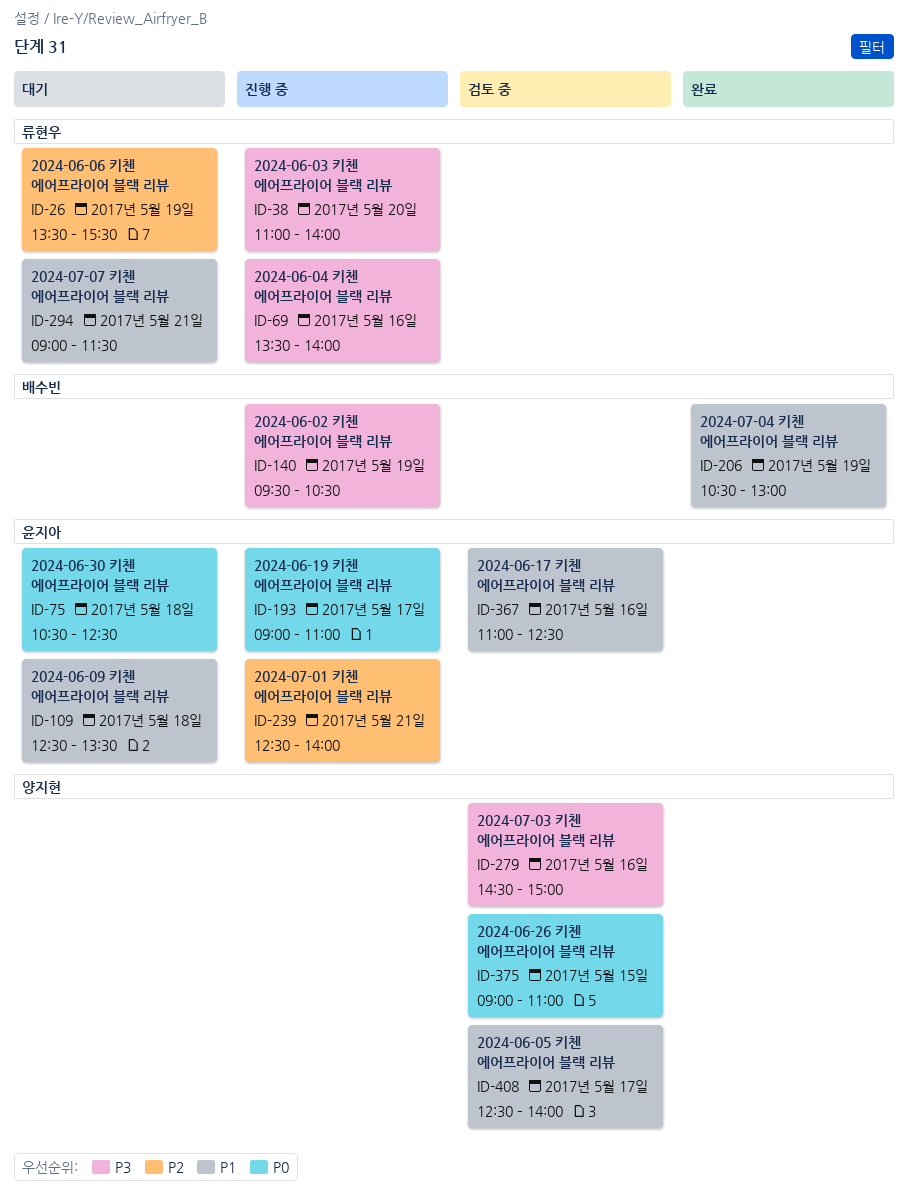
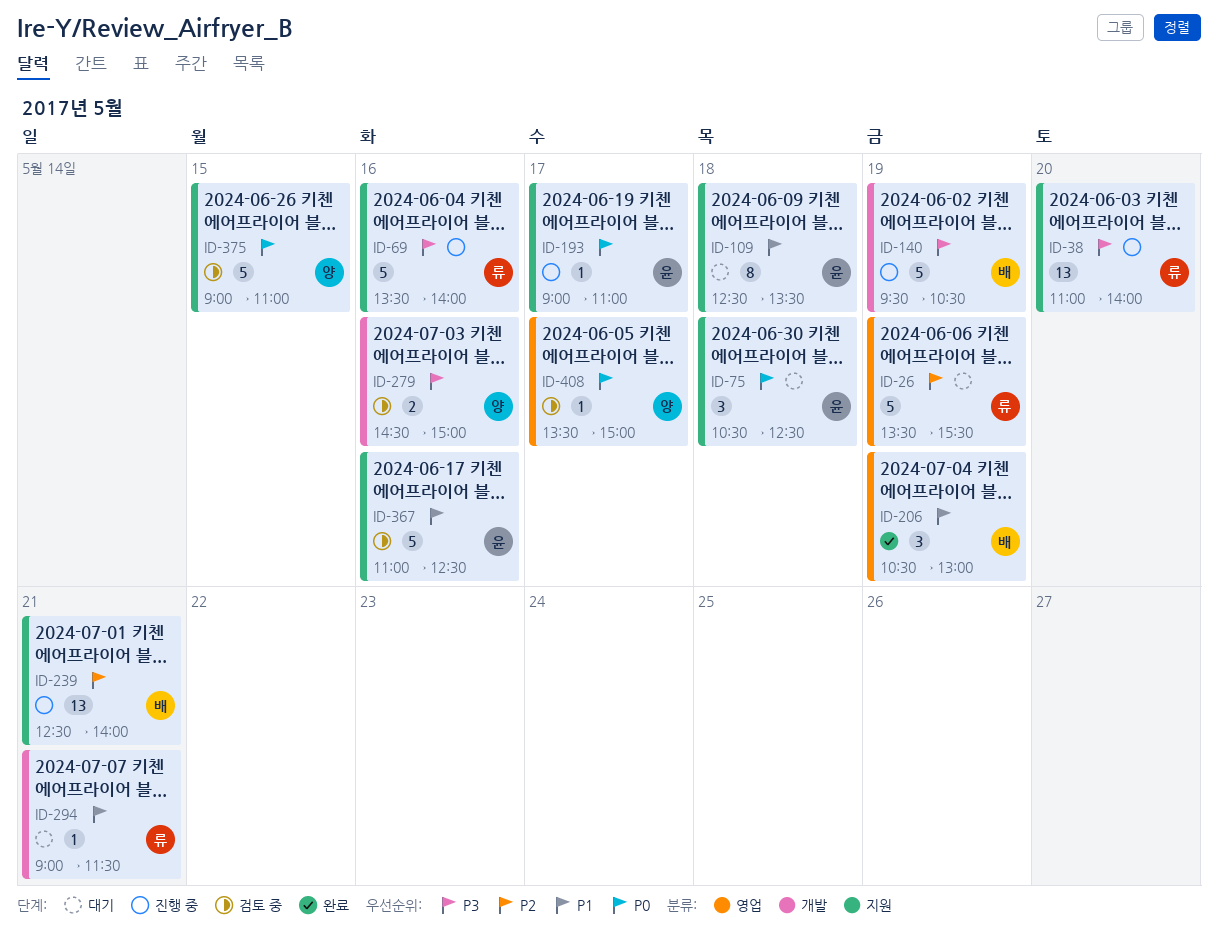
ID-239, owner: 윤지아 -> 배수빈
ID-408, priority: P1 -> P0
ID-408, begins: 12:30 -> 13:30
ID-408, ends: 14:00 -> 15:00

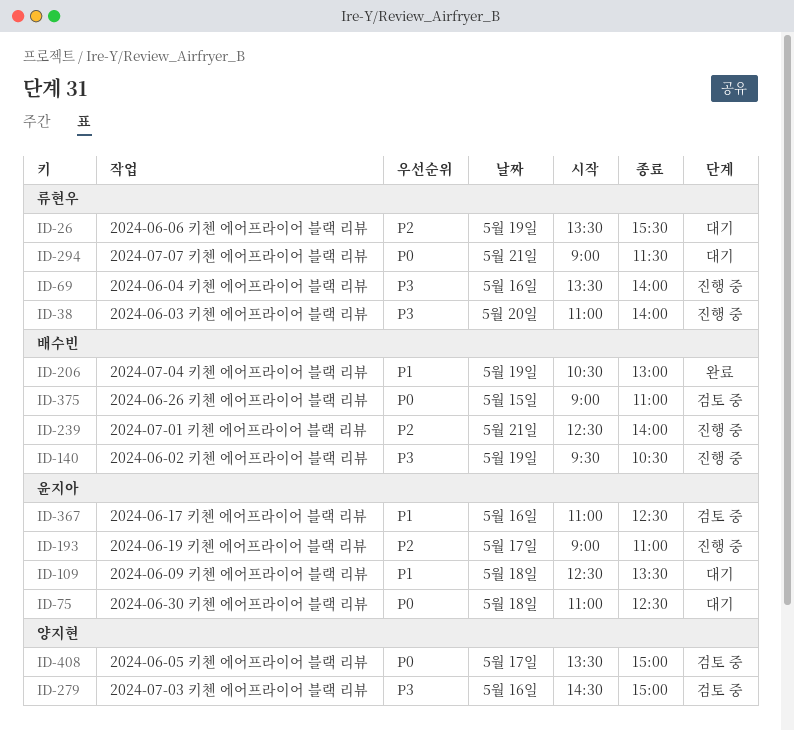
ID-75, begins: 10:30 -> 11:00
ID-193, priority: P0 -> P2
ID-294, priority: P1 -> P0
ID-375, owner: 양지현 -> 배수빈

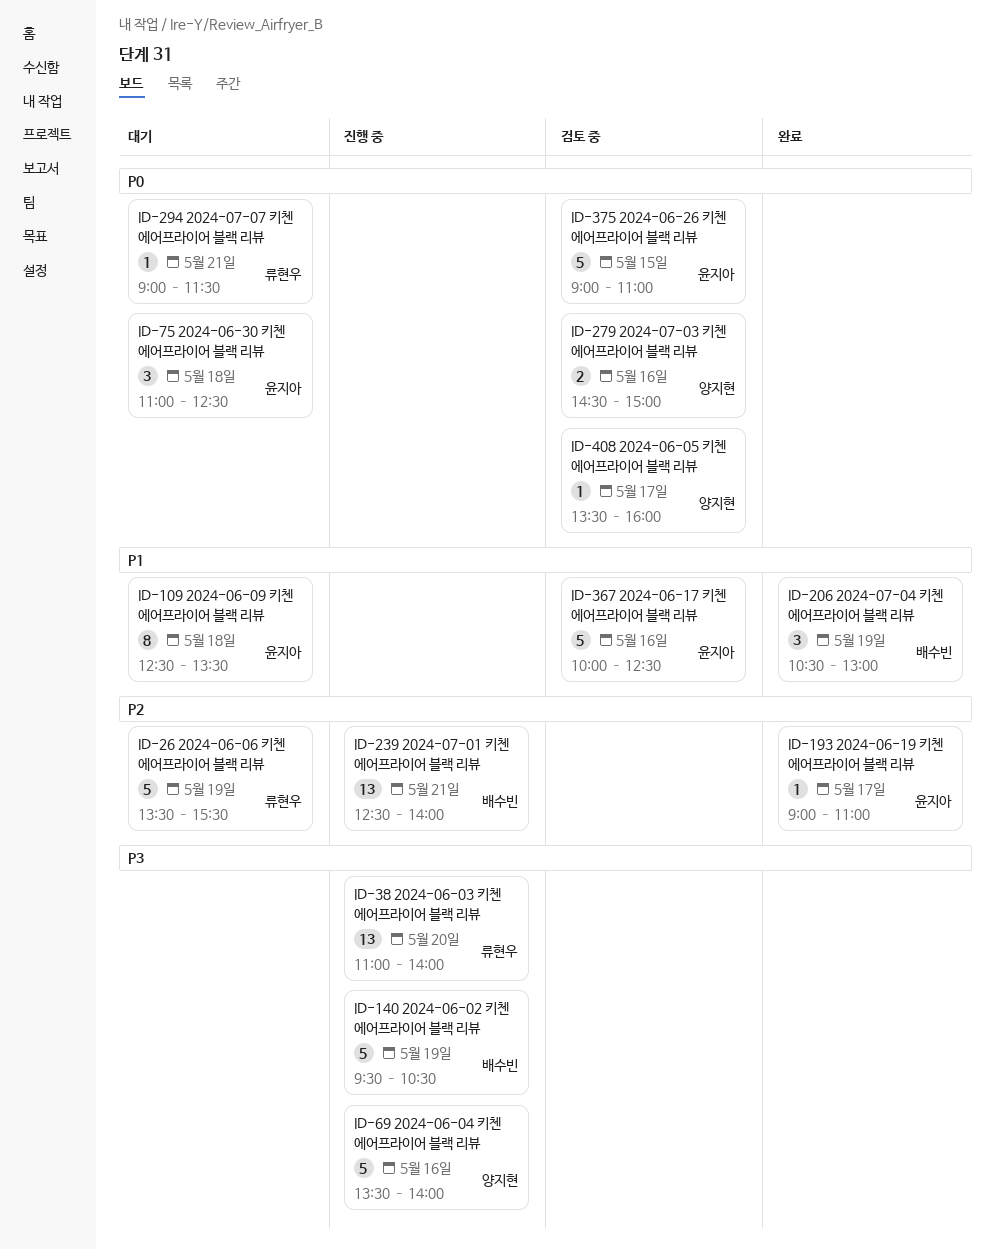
ID-69, owner: 류현우 -> 양지현
ID-193, status: 진행 중 -> 완료
ID-279, priority: P3 -> P0
ID-367, begins: 11:00 -> 10:00
ID-375, owner: 배수빈 -> 윤지아
ID-408, ends: 15:00 -> 16:00

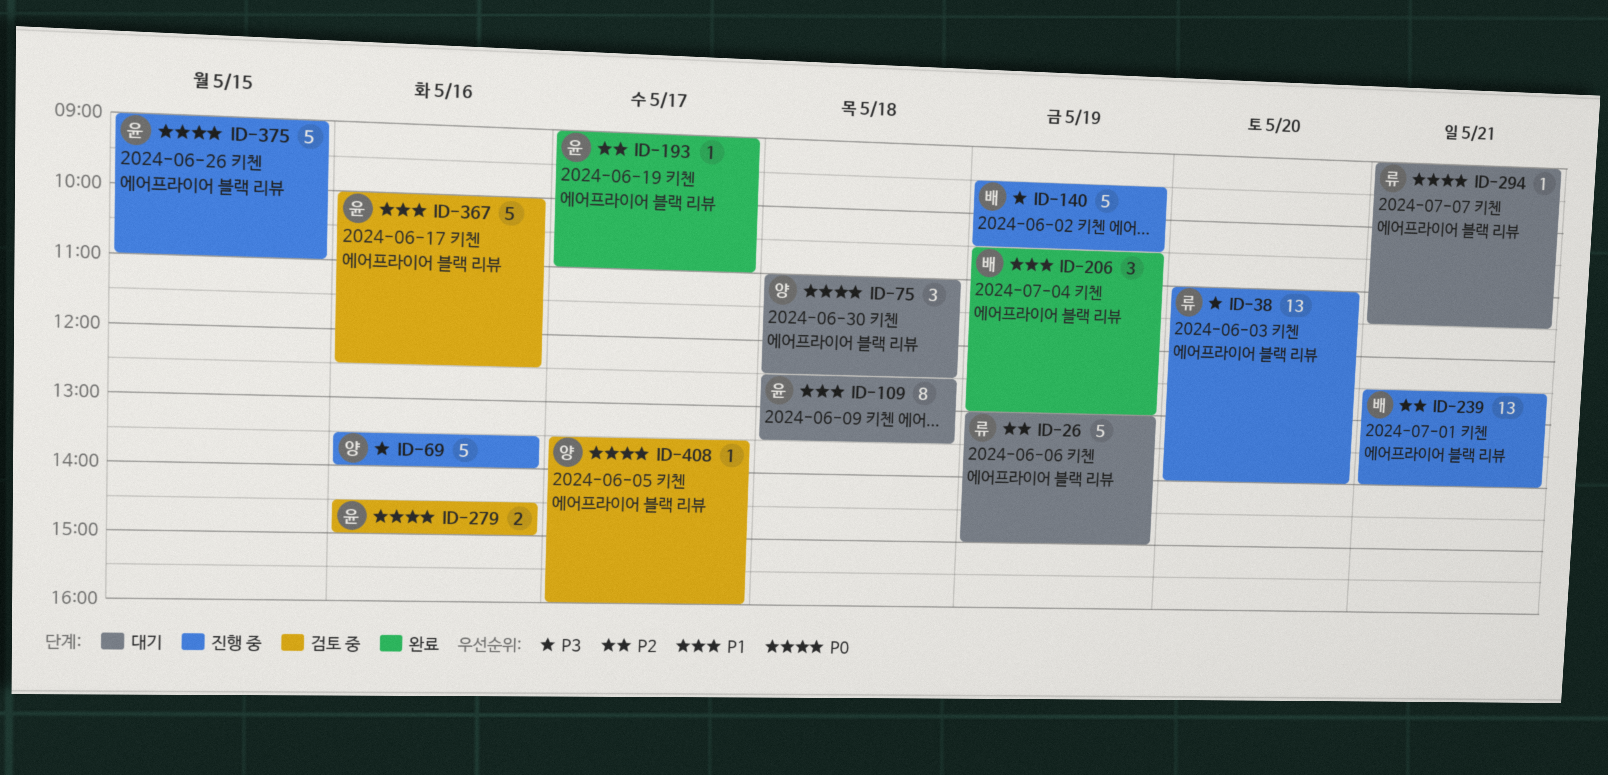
ID-26, begins: 13:30 -> 13:00
ID-26, ends: 15:30 -> 15:00
ID-75, owner: 윤지아 -> 양지현
ID-279, owner: 양지현 -> 윤지아
ID-375, status: 검토 중 -> 진행 중

